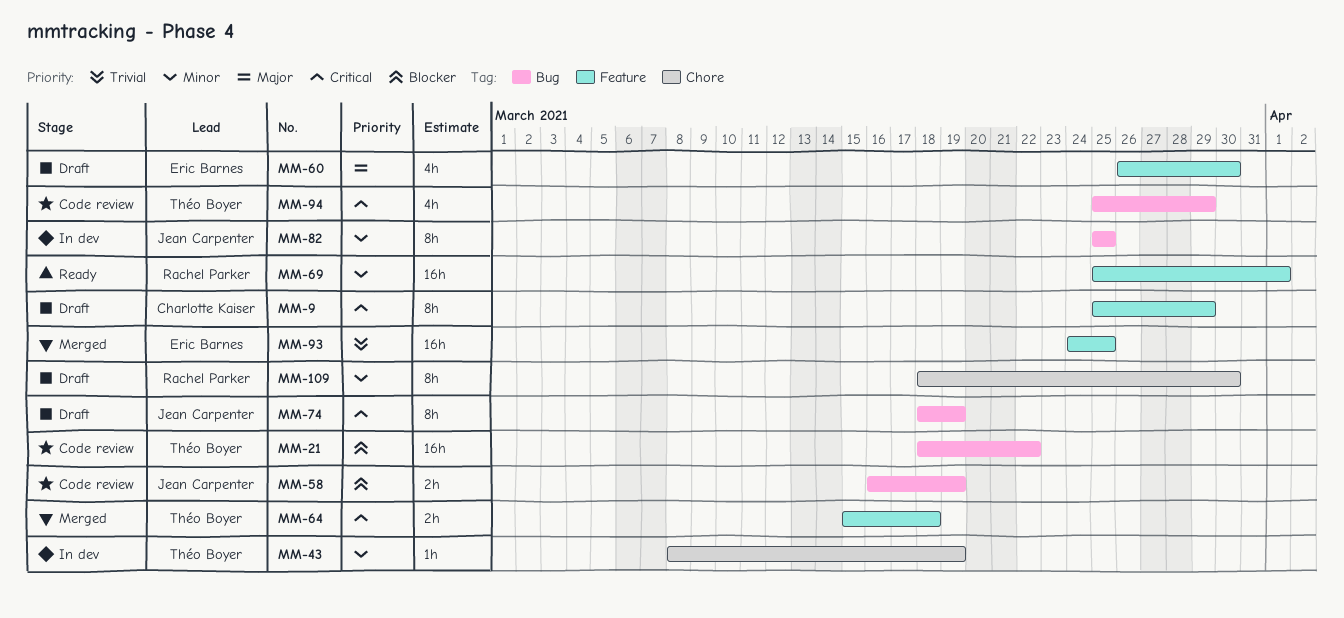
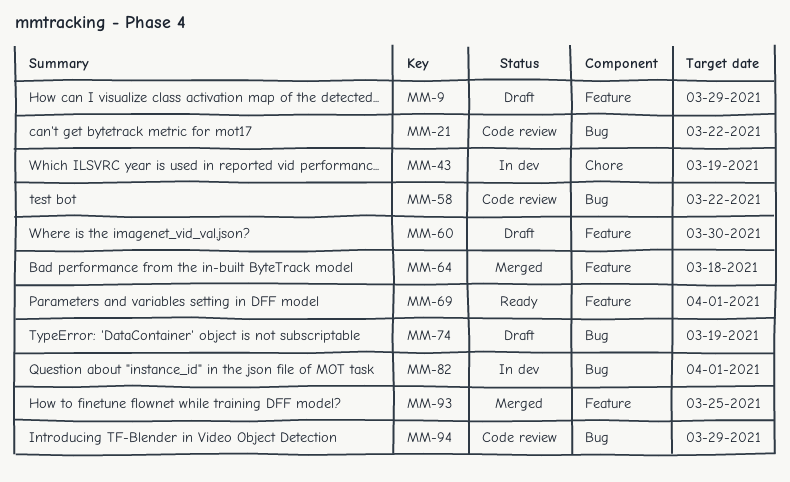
MM-58, due: Mar 19 -> Mar 22
MM-82, due: Mar 25 -> Apr 1
MM-109: present -> none

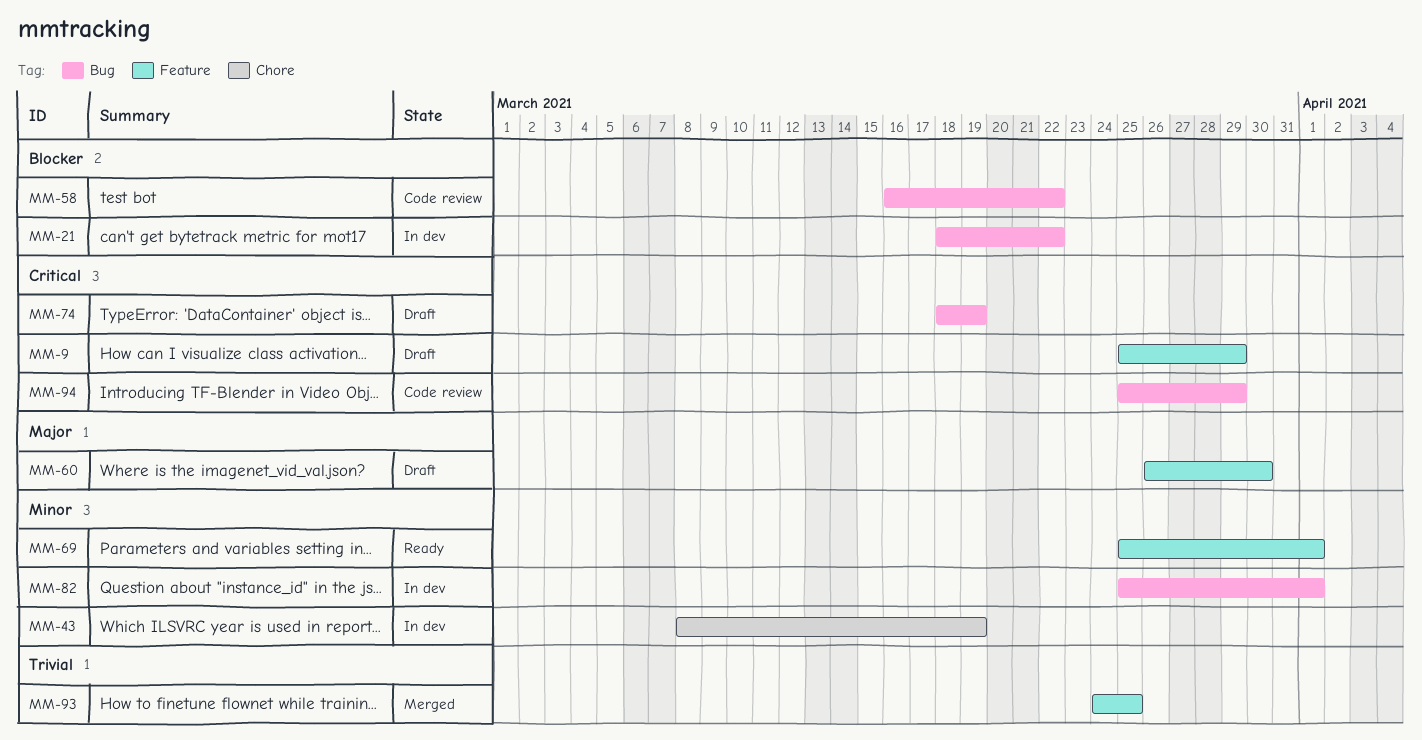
MM-21, status: Code review -> In dev
MM-64: present -> none

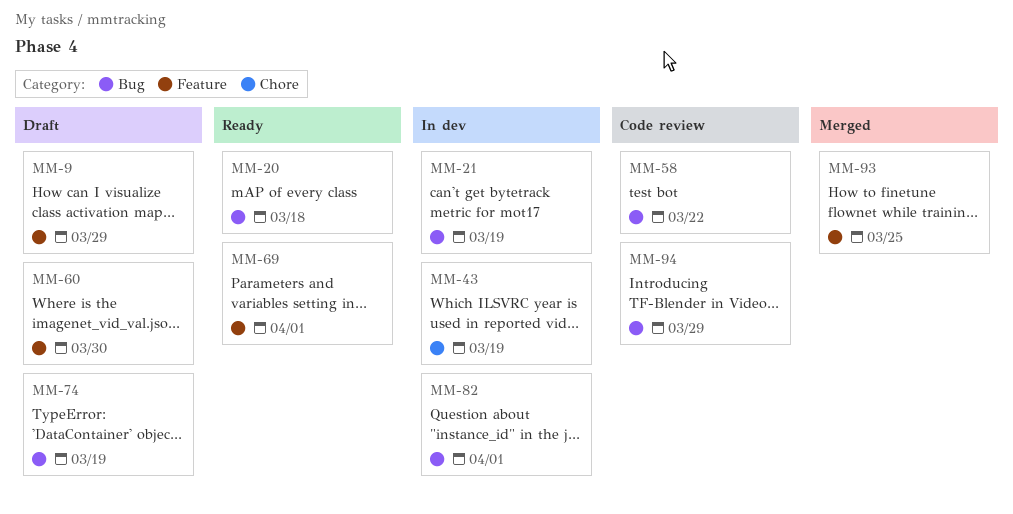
MM-20: none -> present
MM-21, due: Mar 22 -> Mar 19

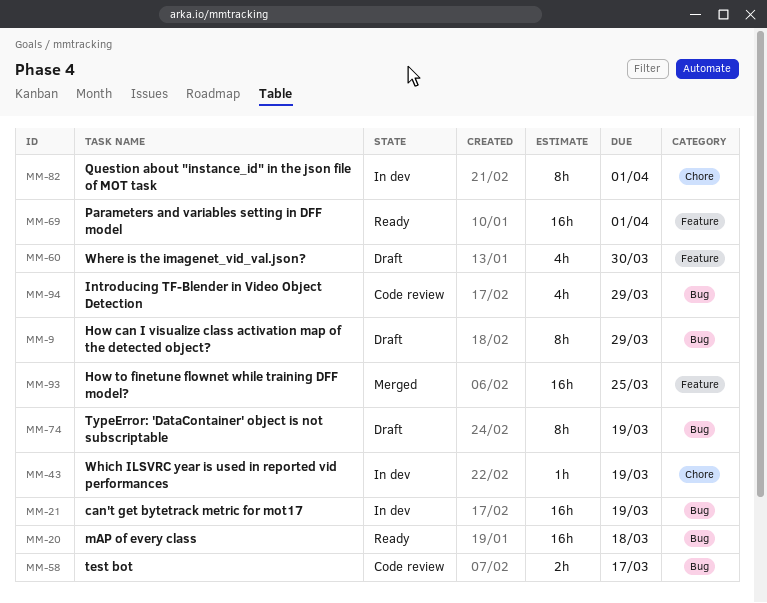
MM-9, label: Feature -> Bug
MM-58, due: Mar 22 -> Mar 17
MM-82, label: Bug -> Chore

